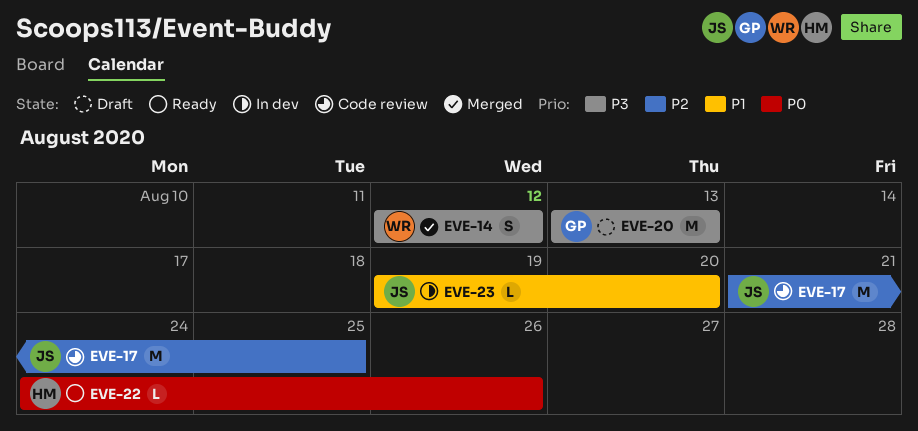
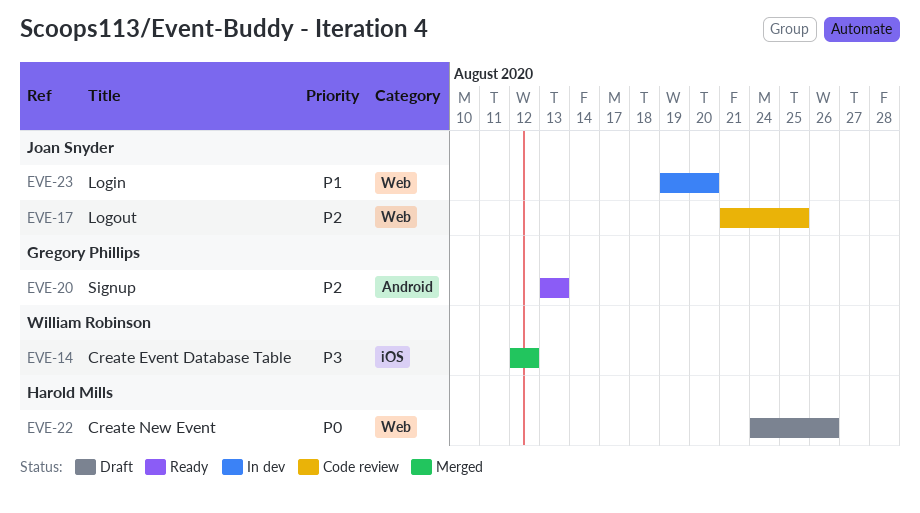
EVE-20, status: Draft -> Ready
EVE-20, priority: P3 -> P2
EVE-22, status: Ready -> Draft

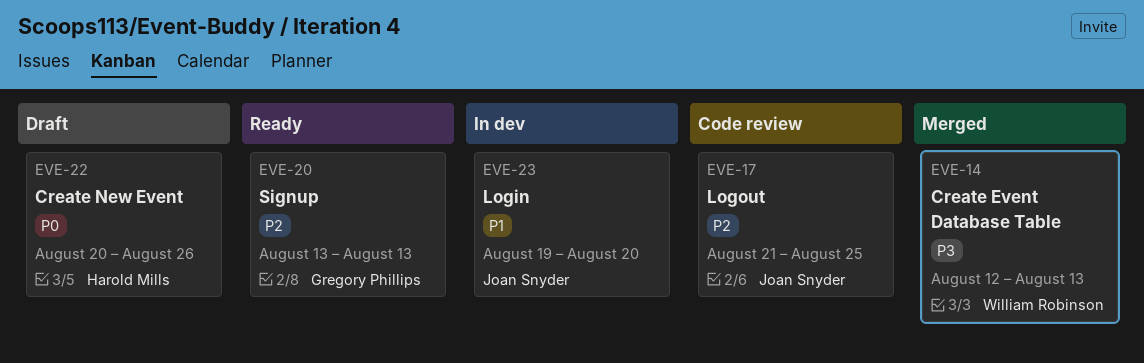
EVE-14, due: Aug 12 -> Aug 13
EVE-22, start: Aug 24 -> Aug 20

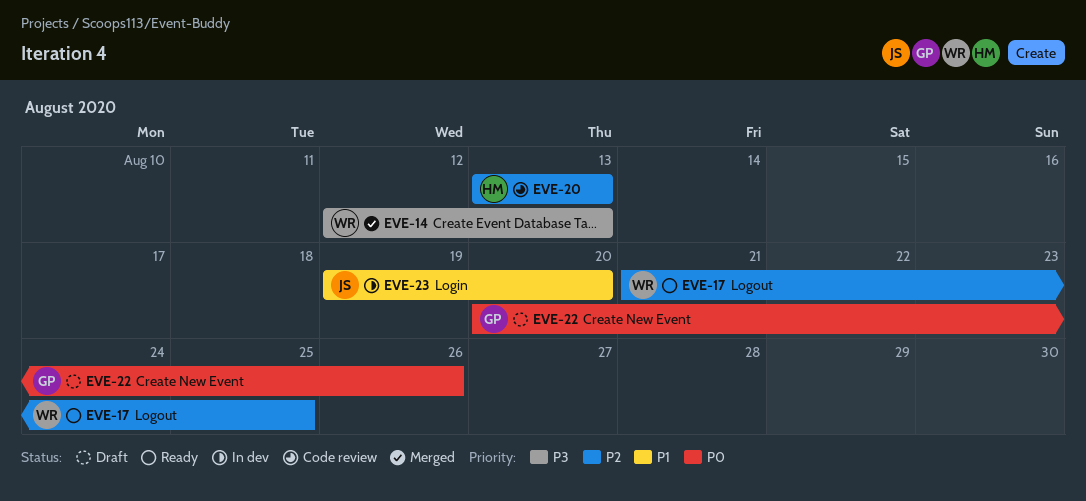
EVE-17, status: Code review -> Ready
EVE-17, owner: Joan Snyder -> William Robinson
EVE-20, status: Ready -> Code review
EVE-20, owner: Gregory Phillips -> Harold Mills
EVE-22, owner: Harold Mills -> Gregory Phillips

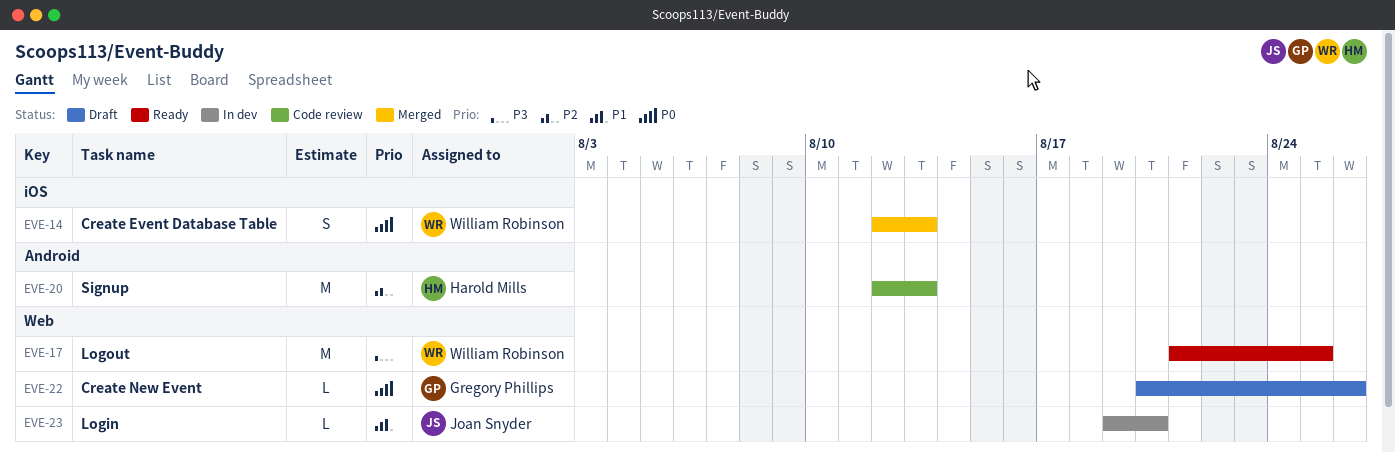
EVE-14, priority: P3 -> P0
EVE-17, priority: P2 -> P3
EVE-20, start: Aug 13 -> Aug 12

